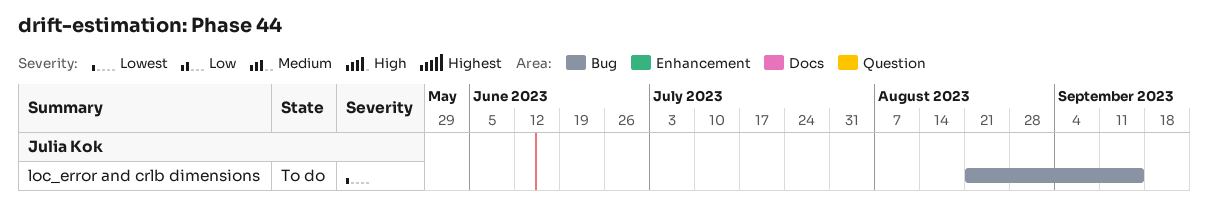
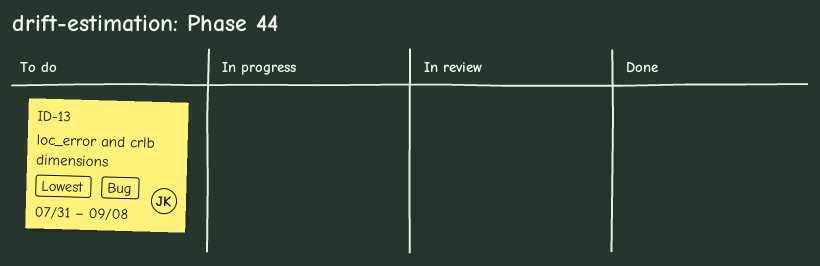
loc_error and crlb dimensions, start: Aug 21 -> Jul 31
loc_error and crlb dimensions, due: Sep 15 -> Sep 8

